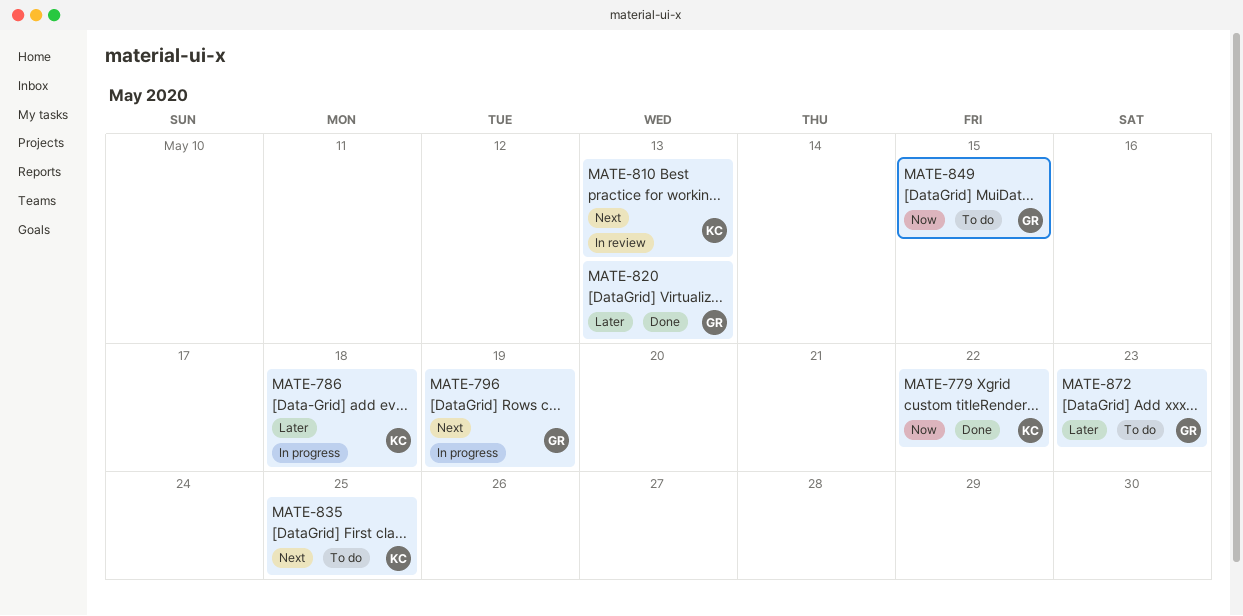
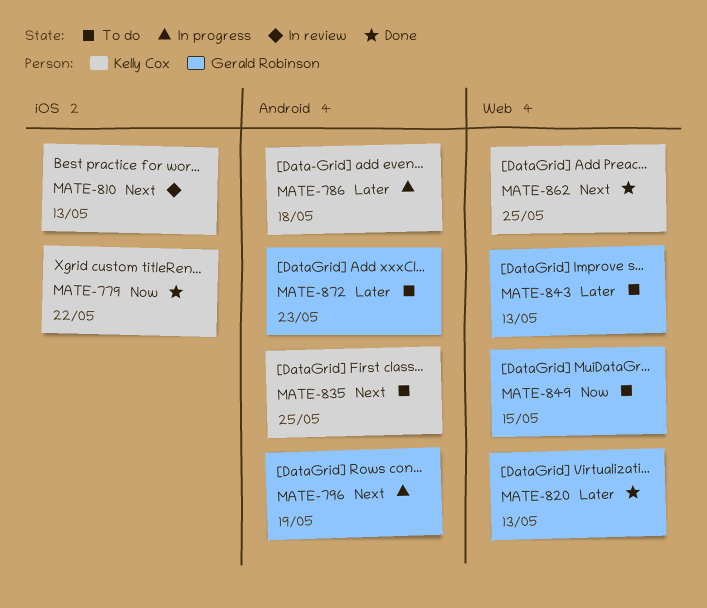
MATE-843: none -> present
MATE-862: none -> present

